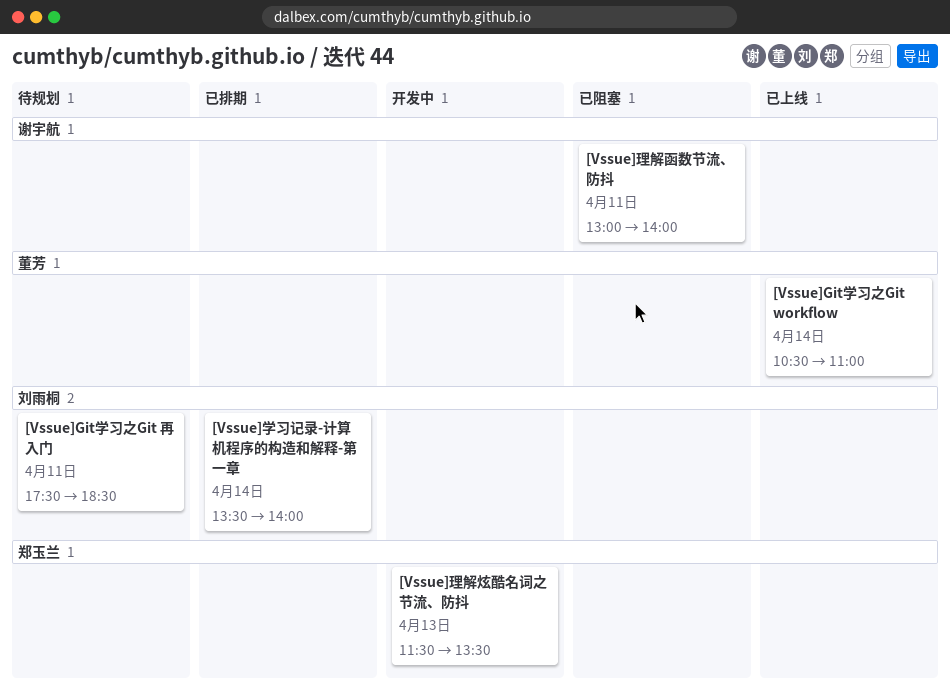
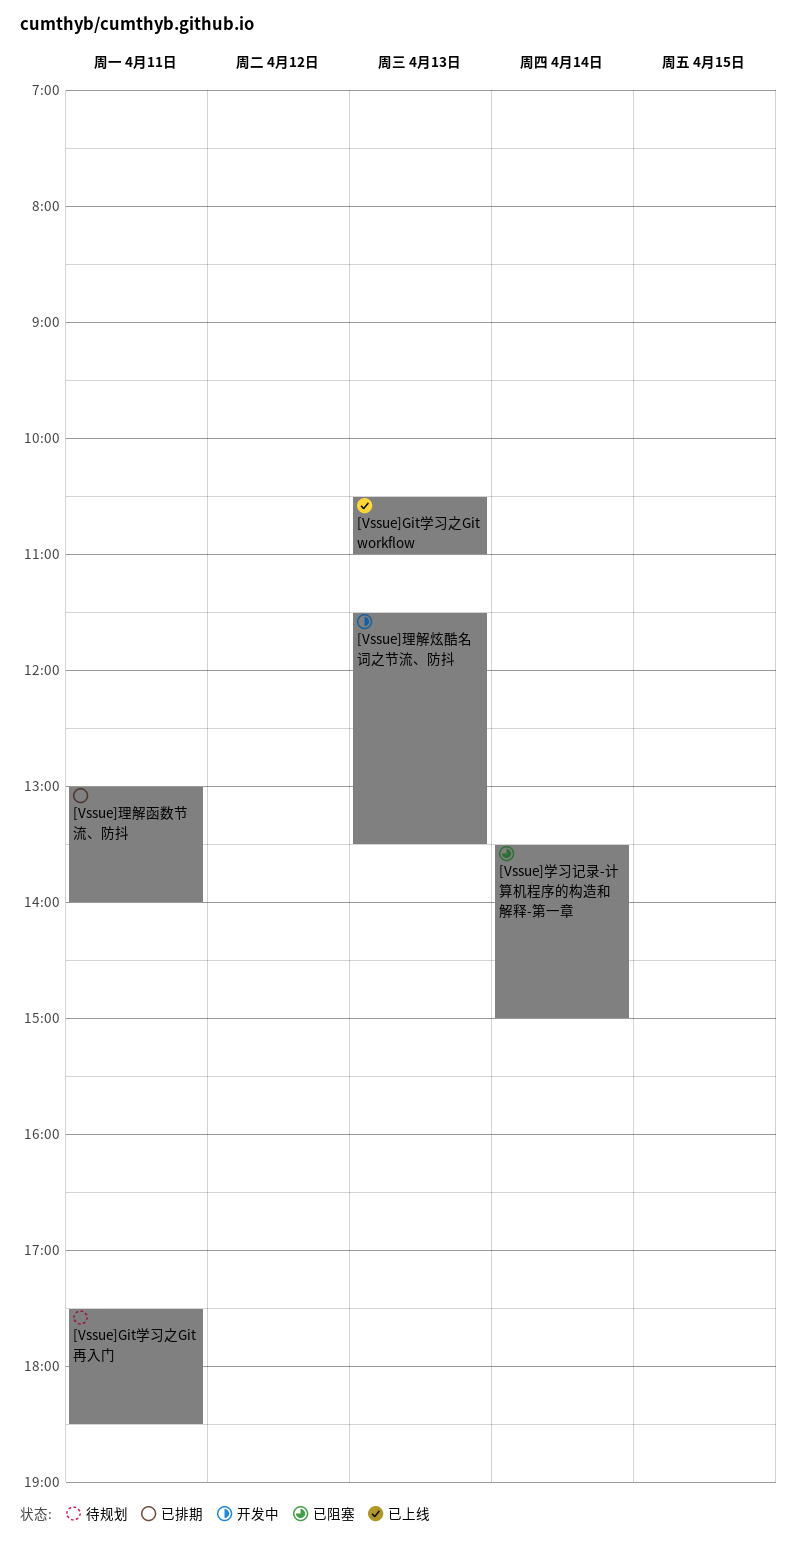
[Vssue]Git学习之Git workflow, day: Apr 14 -> Apr 13
[Vssue]学习记录-计算机程序的构造和解释-第一章, status: 已排期 -> 已阻塞
[Vssue]学习记录-计算机程序的构造和解释-第一章, ends: 14:00 -> 15:00
[Vssue]理解函数节流、防抖, status: 已阻塞 -> 已排期

